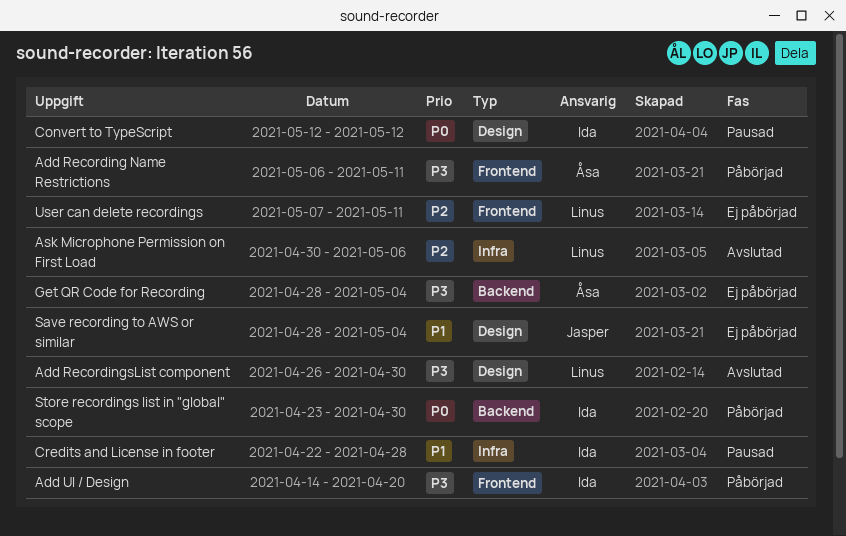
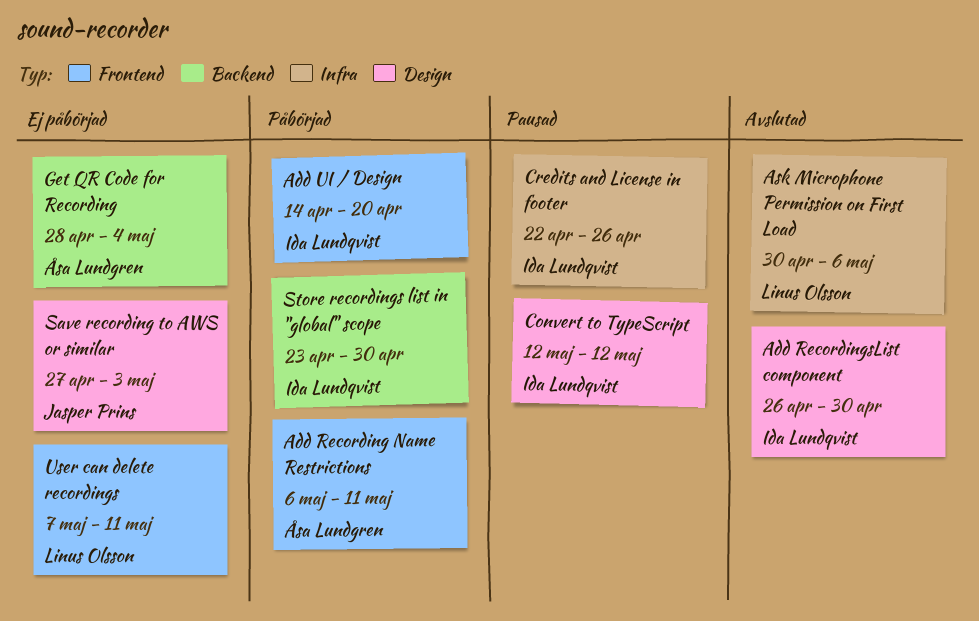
Add RecordingsList component, owner: Linus Olsson -> Ida Lundqvist
Credits and License in footer, due: Apr 28 -> Apr 26
Save recording to AWS or similar, start: Apr 28 -> Apr 27
Save recording to AWS or similar, due: May 4 -> May 3

